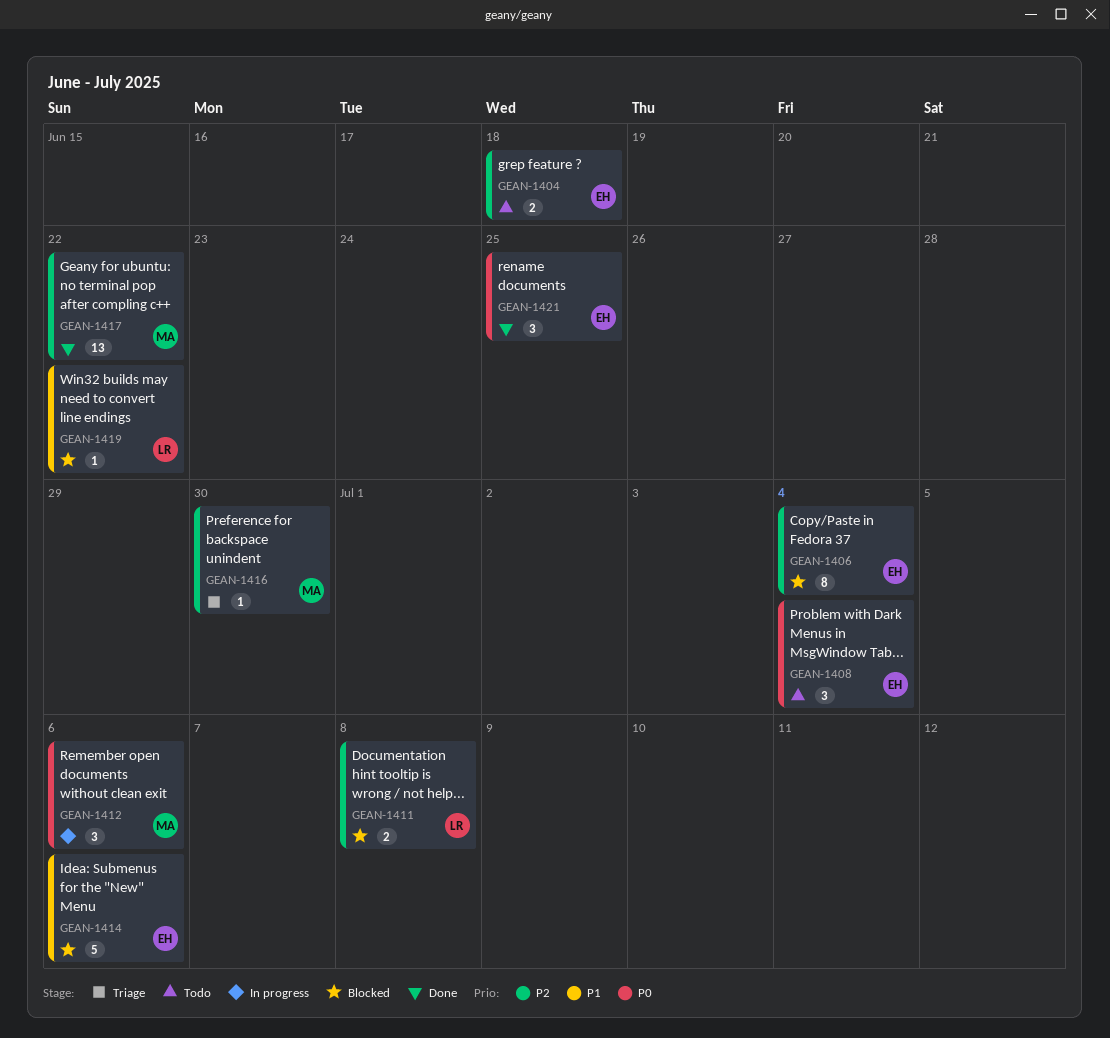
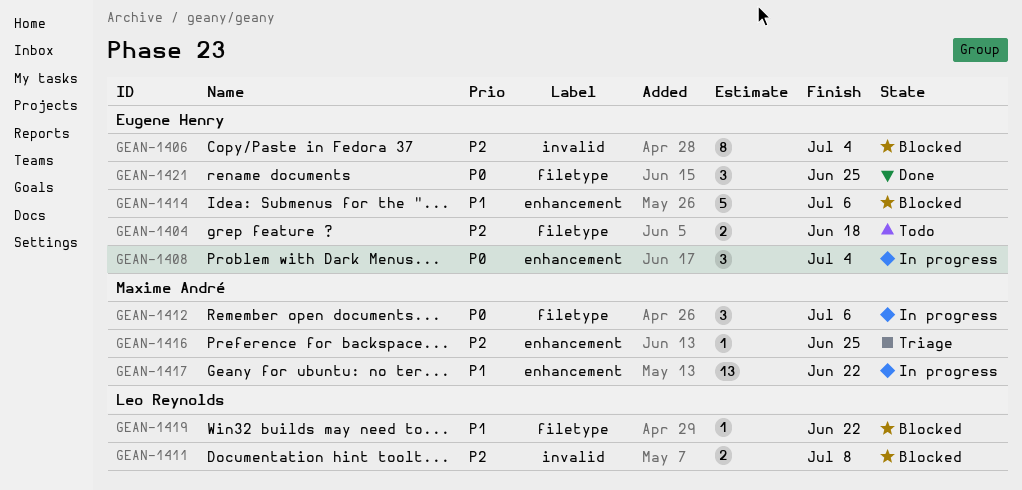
GEAN-1408, status: Todo -> In progress
GEAN-1416, due: Jun 30 -> Jun 25
GEAN-1417, status: Done -> In progress
GEAN-1417, priority: P2 -> P1

